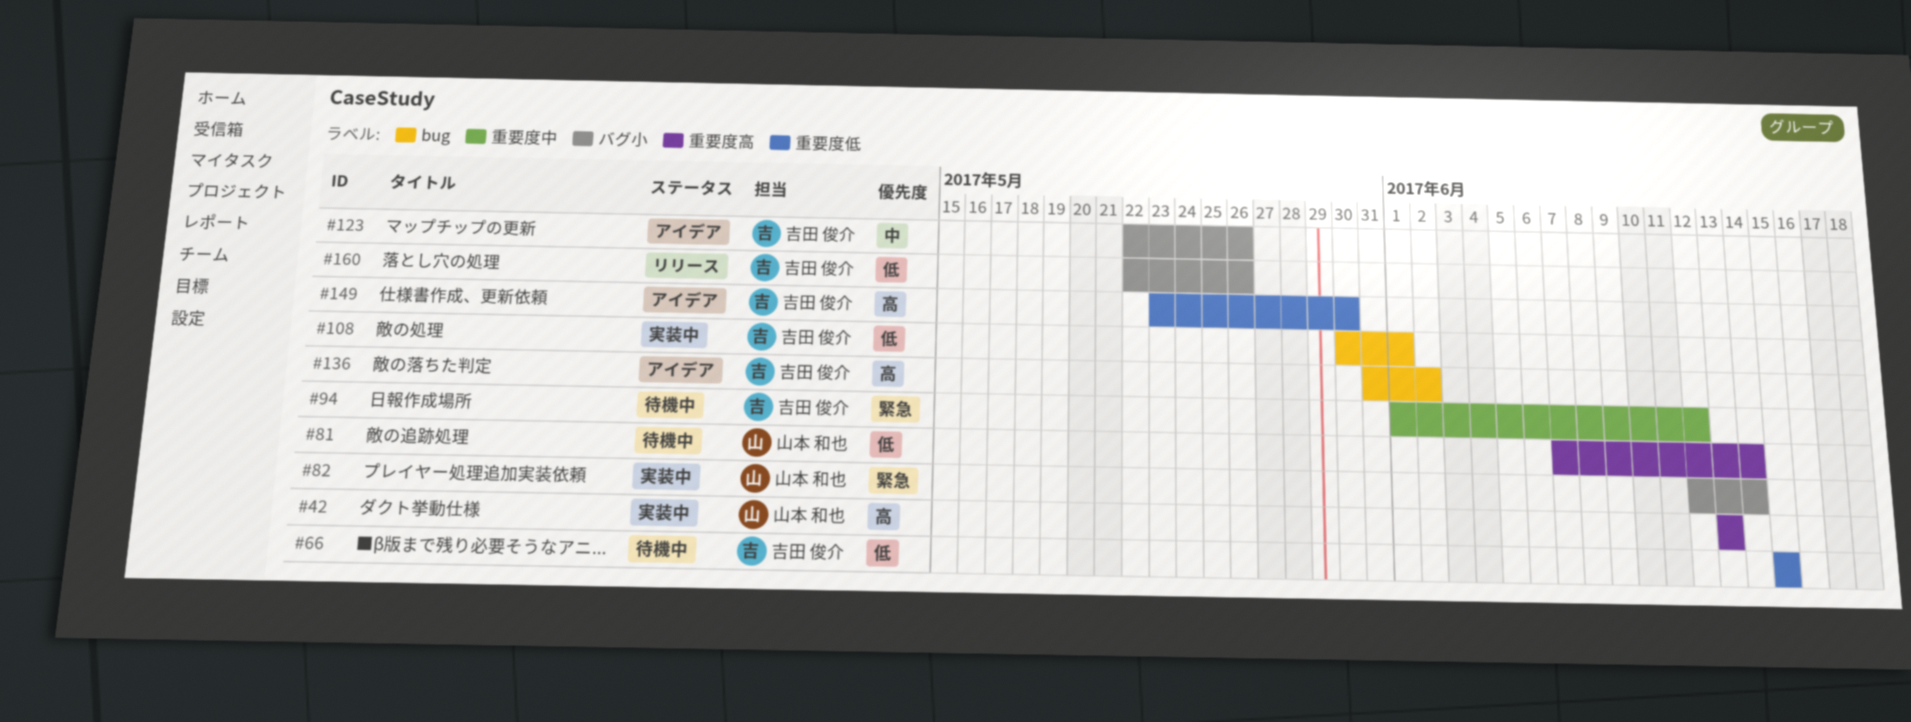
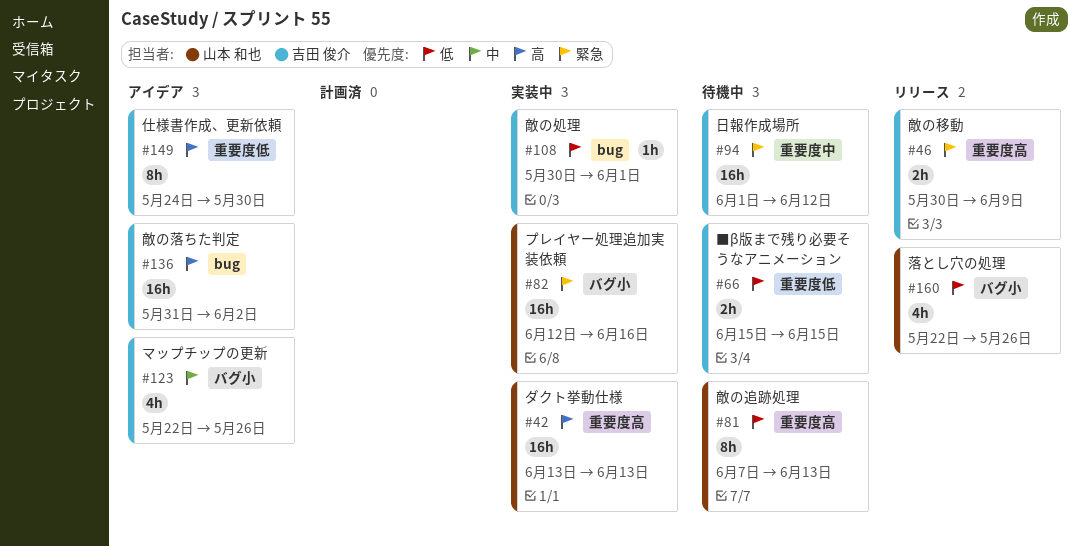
#46: none -> present
#81, due: Jun 14 -> Jun 13
#82, due: Jun 14 -> Jun 16
#149, start: May 23 -> May 24
#160, owner: 吉田 俊介 -> 山本 和也

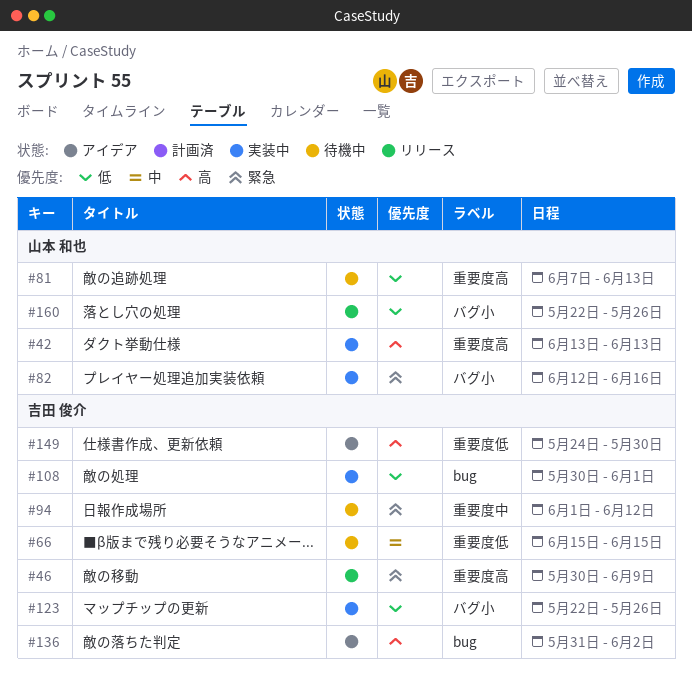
#66, priority: 低 -> 中
#123, status: アイデア -> 実装中
#123, priority: 中 -> 低

